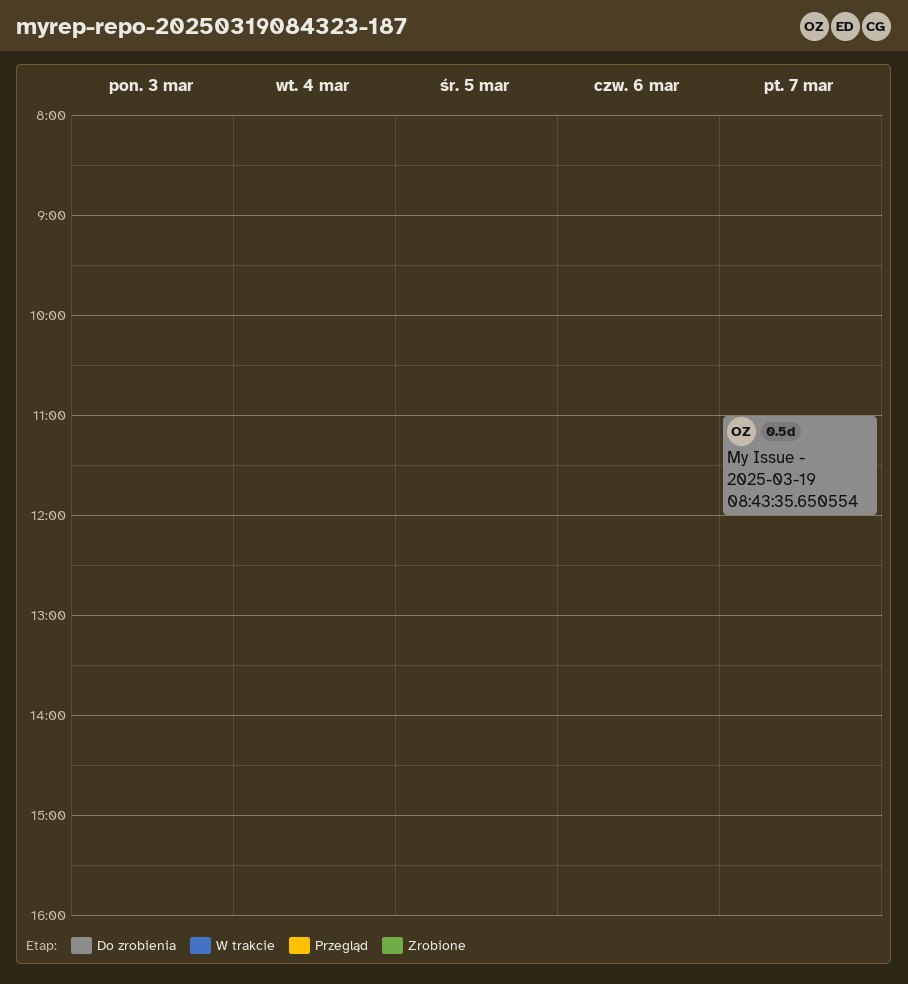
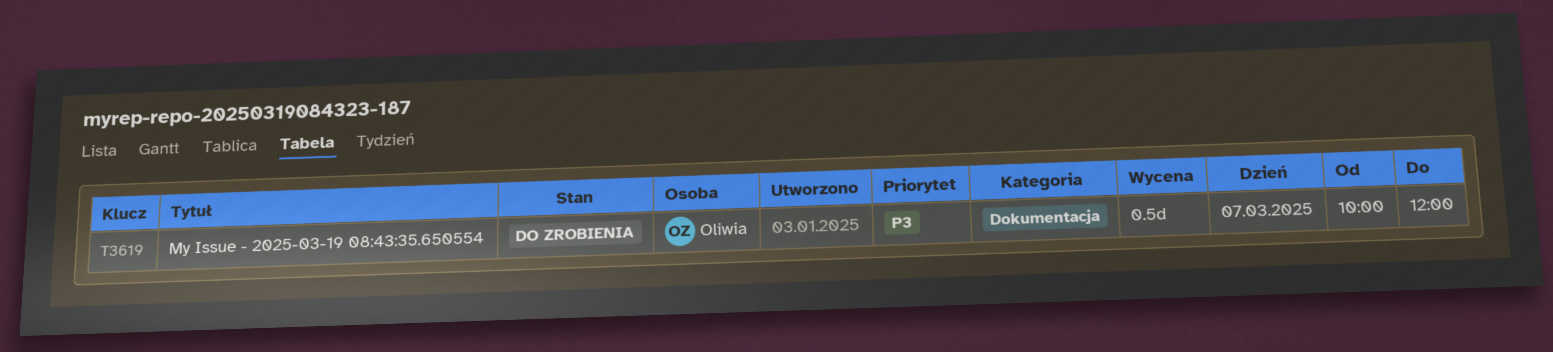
My Issue - 2025-03-19 08:43:35.650554, begins: 11:00 -> 10:00

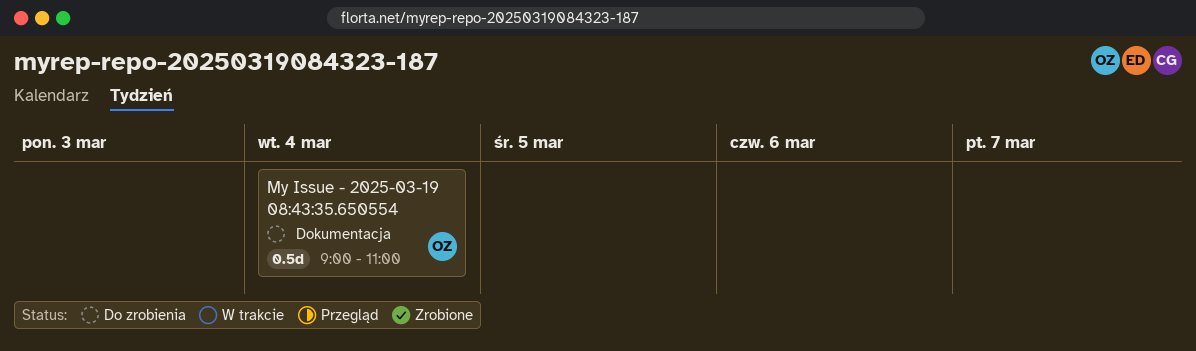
My Issue - 2025-03-19 08:43:35.650554, day: Mar 7 -> Mar 4
My Issue - 2025-03-19 08:43:35.650554, begins: 10:00 -> 09:00
My Issue - 2025-03-19 08:43:35.650554, ends: 12:00 -> 11:00

